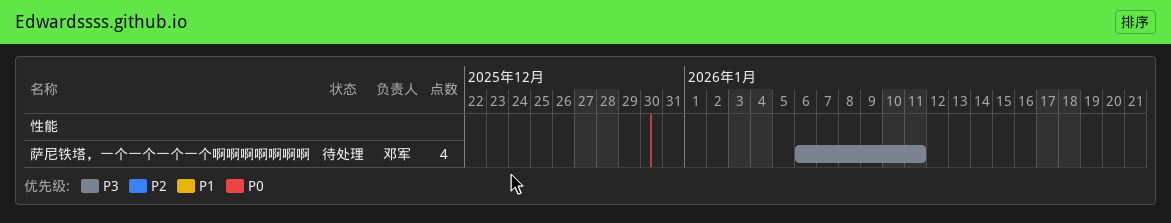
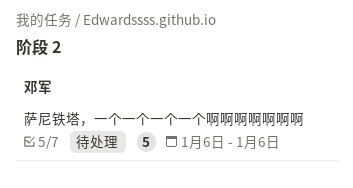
萨尼铁塔，一个一个一个一个啊啊啊啊啊啊啊, estimate: 4 -> 5
萨尼铁塔，一个一个一个一个啊啊啊啊啊啊啊, due: Jan 11 -> Jan 6

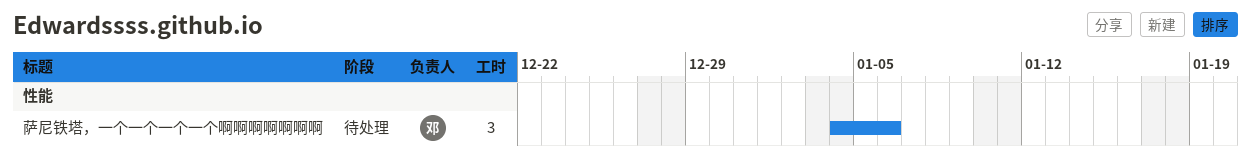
萨尼铁塔，一个一个一个一个啊啊啊啊啊啊啊, estimate: 5 -> 3
萨尼铁塔，一个一个一个一个啊啊啊啊啊啊啊, start: Jan 6 -> Jan 4

